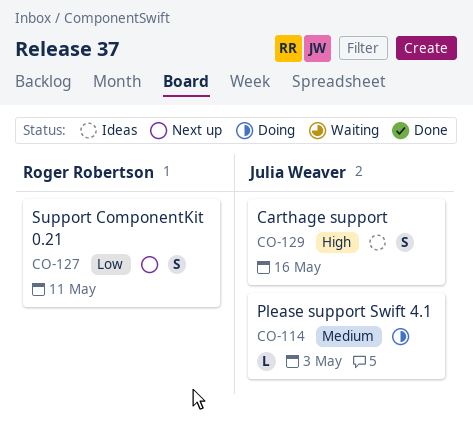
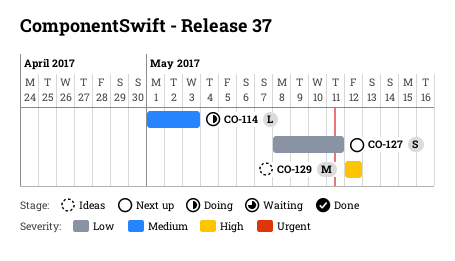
CO-129, estimate: S -> M
CO-129, due: May 16 -> May 12

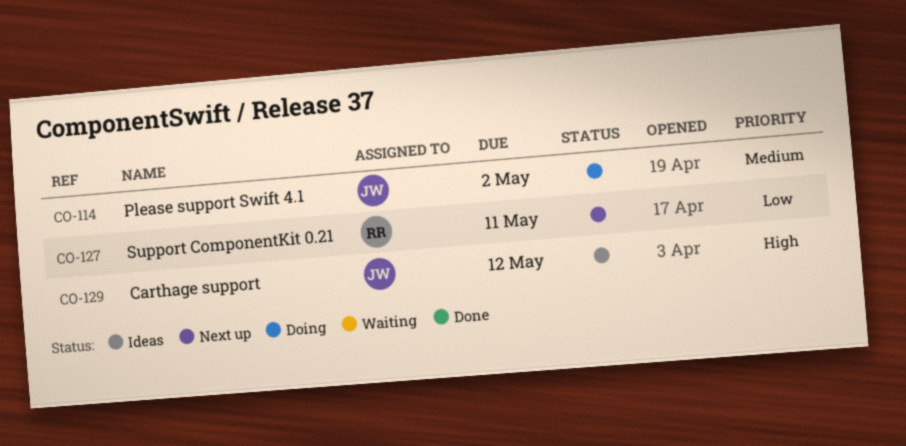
CO-114, due: May 3 -> May 2

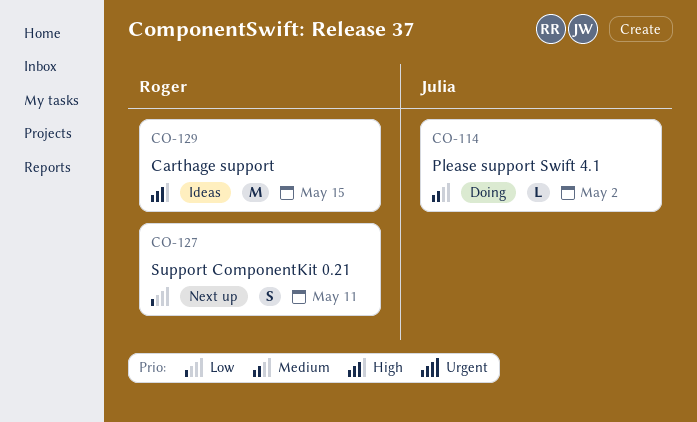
CO-129, owner: Julia -> Roger
CO-129, due: May 12 -> May 15

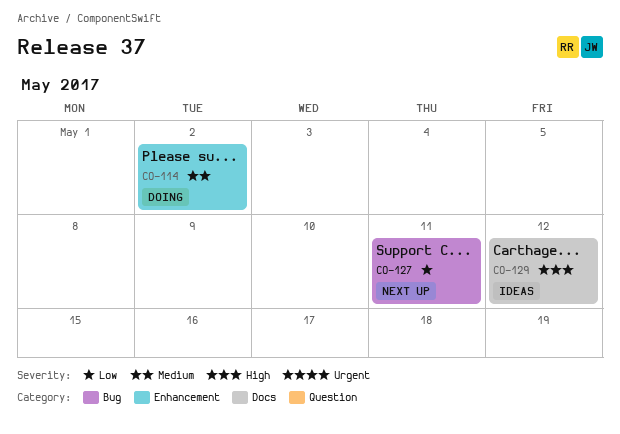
CO-129, due: May 15 -> May 12

